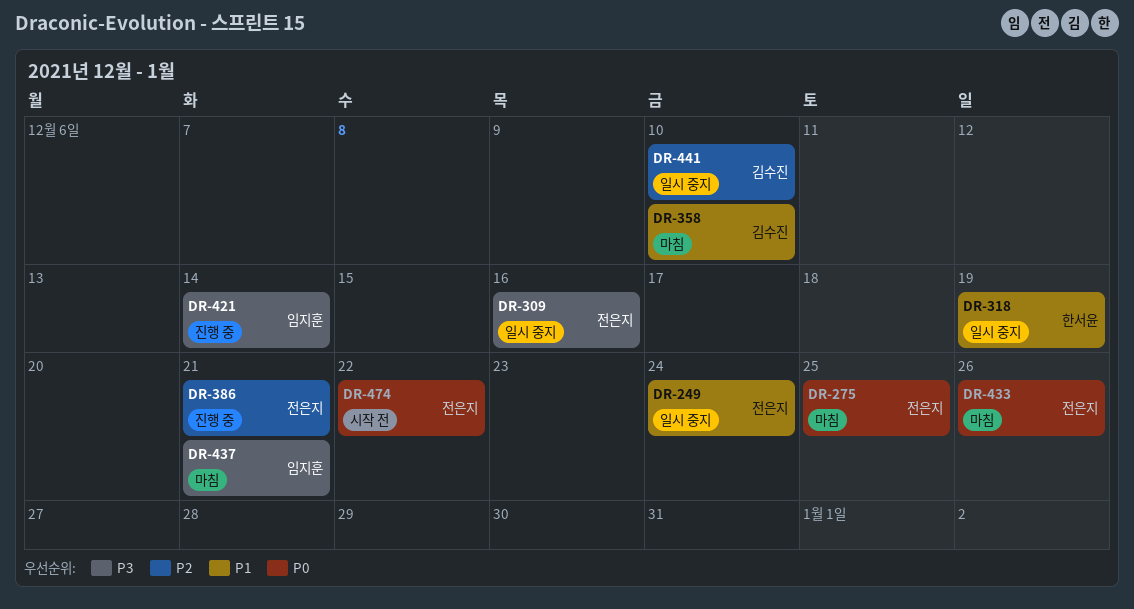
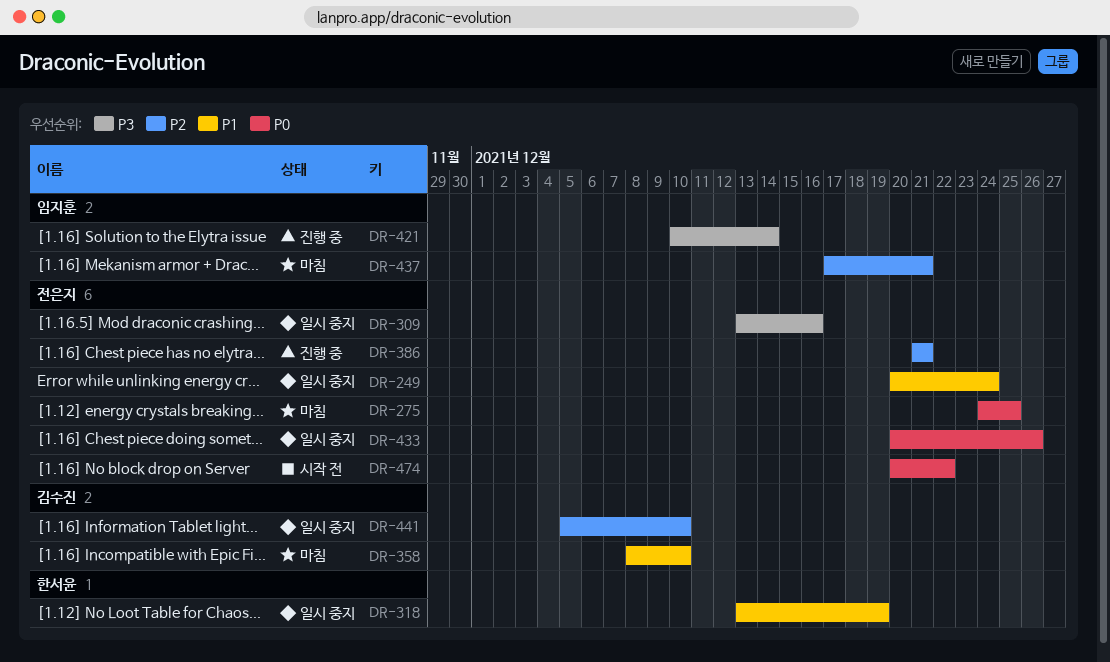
DR-433, status: 마침 -> 일시 중지
DR-437, priority: P3 -> P2

